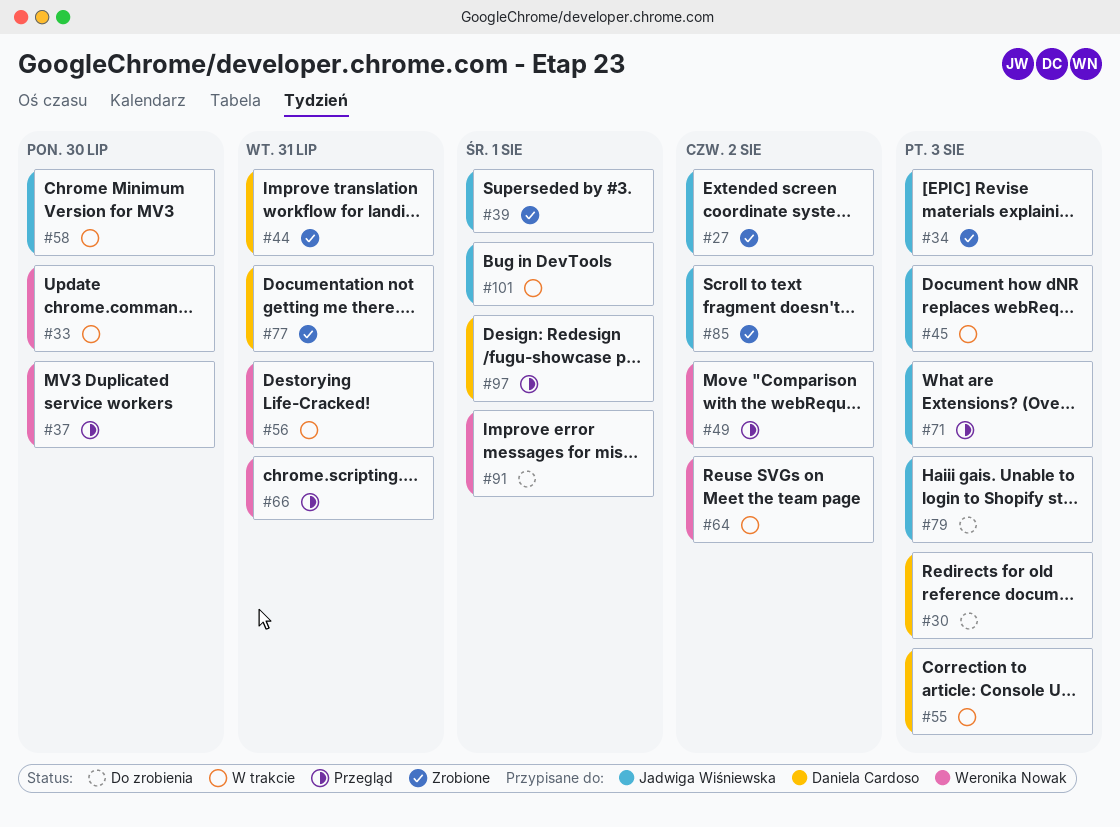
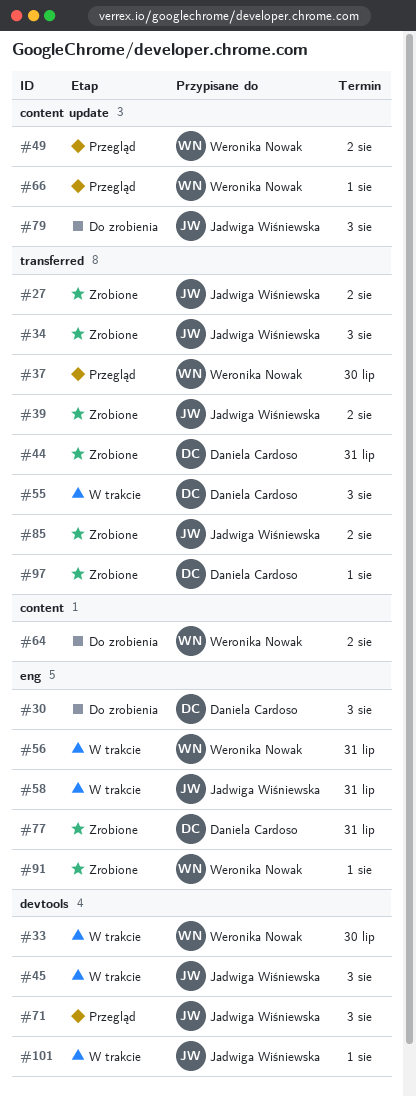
#39, due: Aug 1 -> Aug 2
#58, due: Jul 30 -> Jul 31
#64, status: W trakcie -> Do zrobienia
#66, due: Jul 31 -> Aug 1
#91, status: Do zrobienia -> Zrobione
#97, status: Przegląd -> Zrobione

